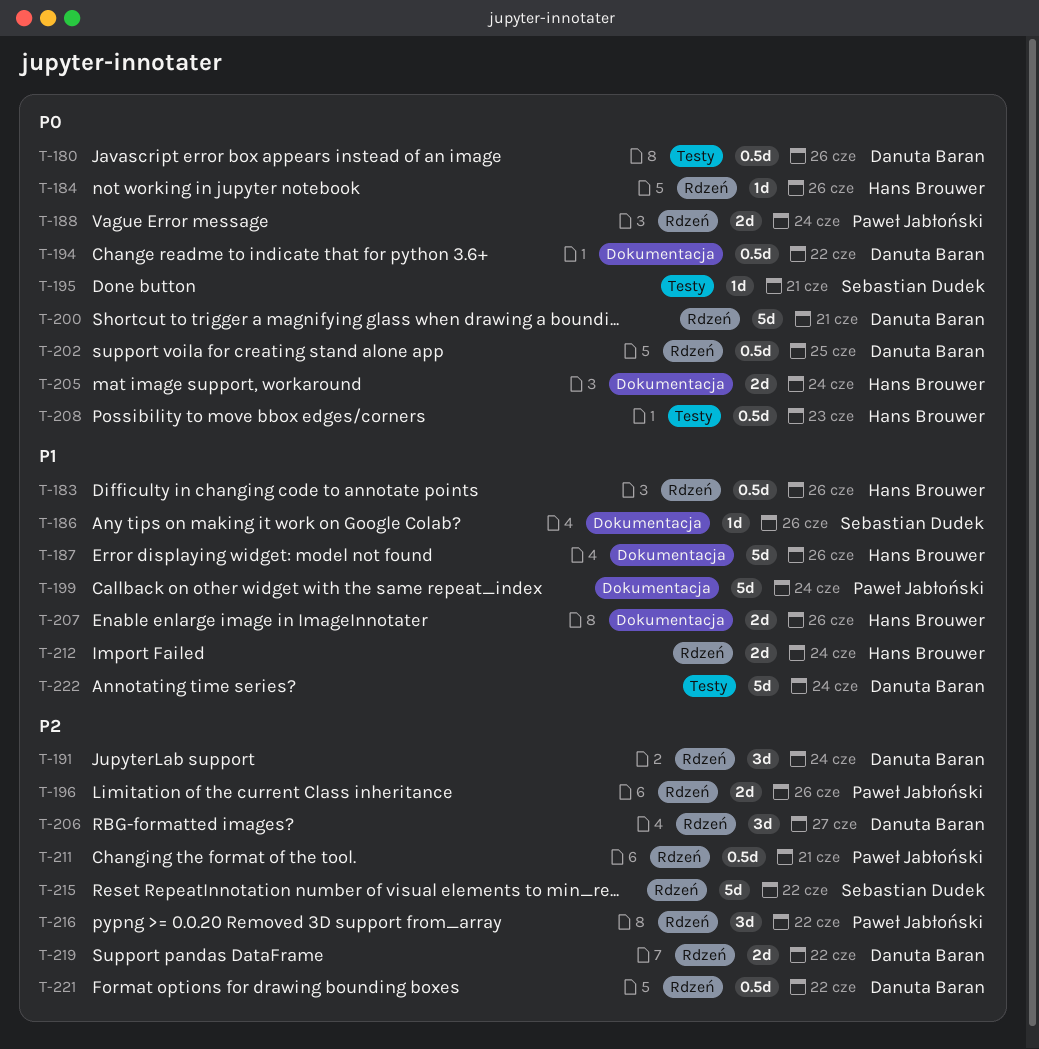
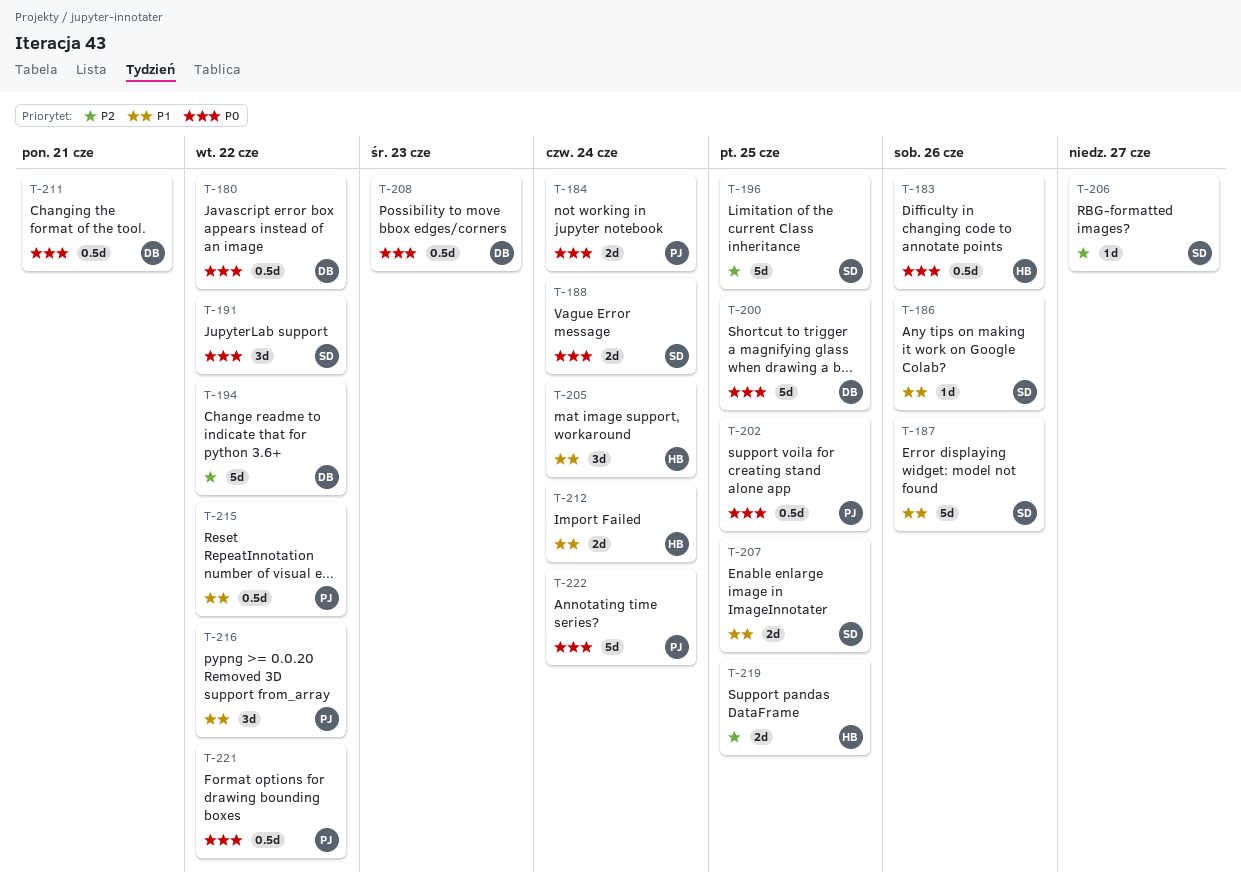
T-180, due: Jun 26 -> Jun 22
T-183, priority: P1 -> P0
T-184, owner: Hans Brouwer -> Paweł Jabłoński
T-184, estimate: 1d -> 2d
T-184, due: Jun 26 -> Jun 24
T-187, owner: Hans Brouwer -> Sebastian Dudek
T-188, owner: Paweł Jabłoński -> Sebastian Dudek
T-191, owner: Danuta Baran -> Sebastian Dudek
T-191, priority: P2 -> P0
T-191, due: Jun 24 -> Jun 22
T-194, priority: P0 -> P2
T-194, estimate: 0.5d -> 5d
T-195: present -> none
T-196, owner: Paweł Jabłoński -> Sebastian Dudek
T-196, estimate: 2d -> 5d
T-196, due: Jun 26 -> Jun 25
T-199: present -> none
T-200, due: Jun 21 -> Jun 25
T-202, owner: Danuta Baran -> Paweł Jabłoński
T-205, priority: P0 -> P1
T-205, estimate: 2d -> 3d
T-206, owner: Danuta Baran -> Sebastian Dudek
T-206, estimate: 3d -> 1d
T-207, owner: Hans Brouwer -> Sebastian Dudek
T-207, due: Jun 26 -> Jun 25
T-208, owner: Hans Brouwer -> Danuta Baran
T-211, owner: Paweł Jabłoński -> Danuta Baran
T-211, priority: P2 -> P0
T-215, owner: Sebastian Dudek -> Paweł Jabłoński
T-215, priority: P2 -> P1
T-215, estimate: 5d -> 0.5d
T-216, priority: P2 -> P1
T-219, owner: Danuta Baran -> Hans Brouwer
T-219, due: Jun 22 -> Jun 25
T-221, owner: Danuta Baran -> Paweł Jabłoński
T-221, priority: P2 -> P0
T-222, owner: Danuta Baran -> Paweł Jabłoński
T-222, priority: P1 -> P0

